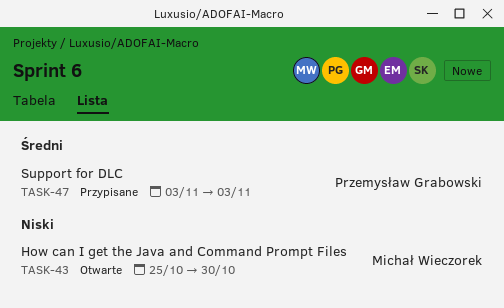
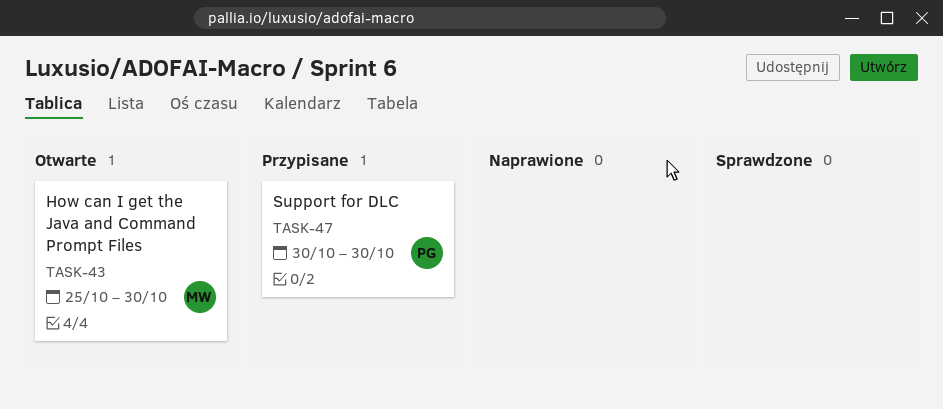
TASK-47, start: Nov 3 -> Oct 30
TASK-47, due: Nov 3 -> Oct 30

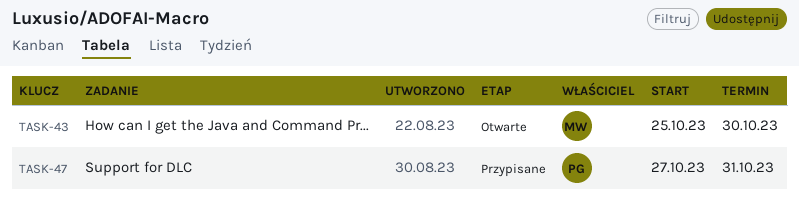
TASK-47, start: Oct 30 -> Oct 27
TASK-47, due: Oct 30 -> Oct 31

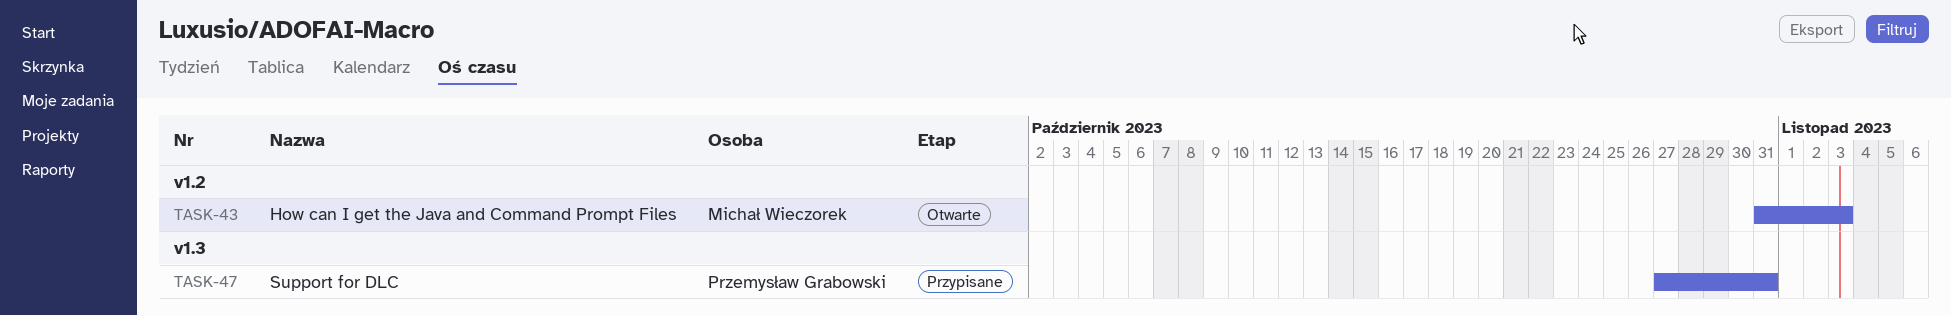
TASK-43, start: Oct 25 -> Oct 31
TASK-43, due: Oct 30 -> Nov 3

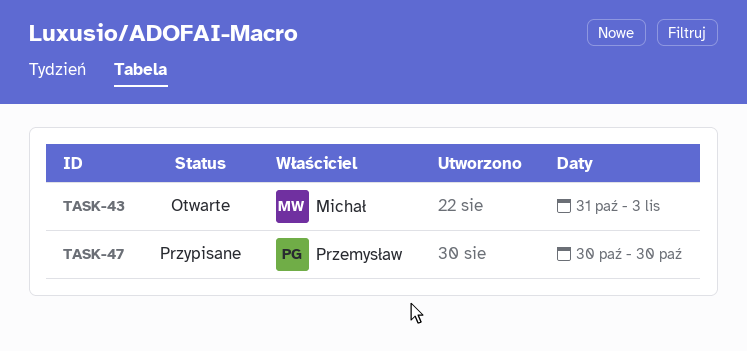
TASK-47, start: Oct 27 -> Oct 30
TASK-47, due: Oct 31 -> Oct 30

